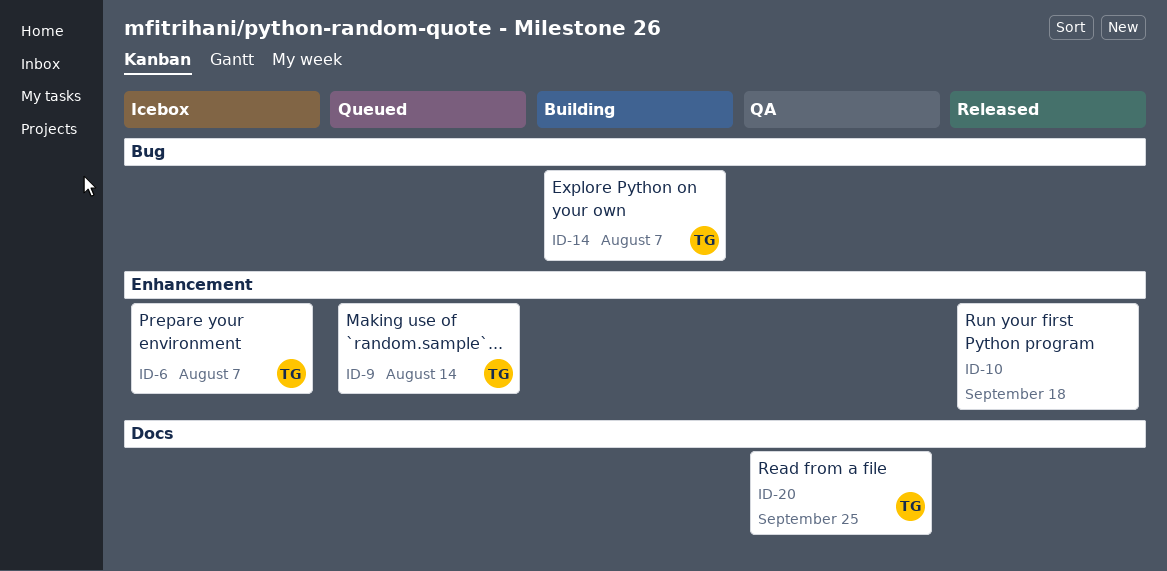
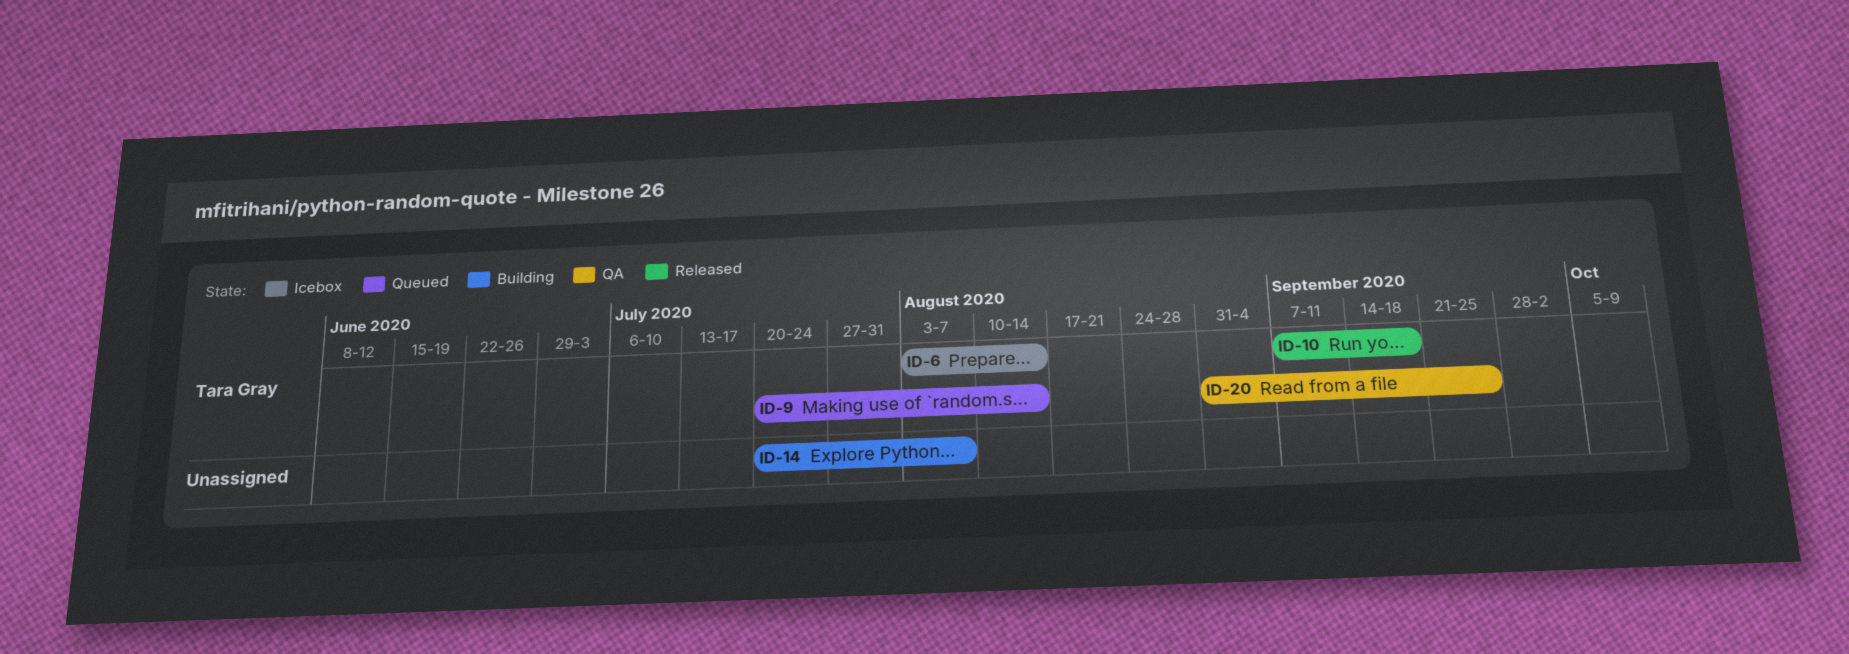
ID-6, due: Aug 7 -> Aug 14
ID-10, owner: none -> Tara Gray
ID-14, owner: Tara Gray -> none

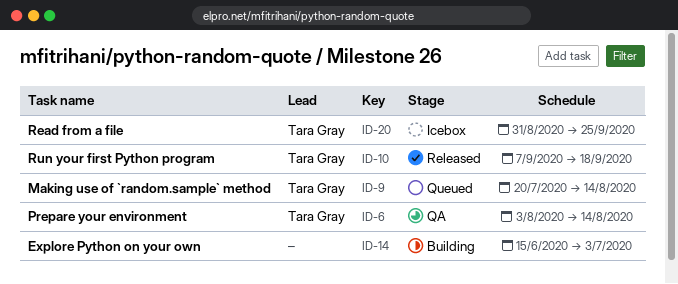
ID-6, status: Icebox -> QA
ID-14, start: Jul 20 -> Jun 15
ID-14, due: Aug 7 -> Jul 3
ID-20, status: QA -> Icebox

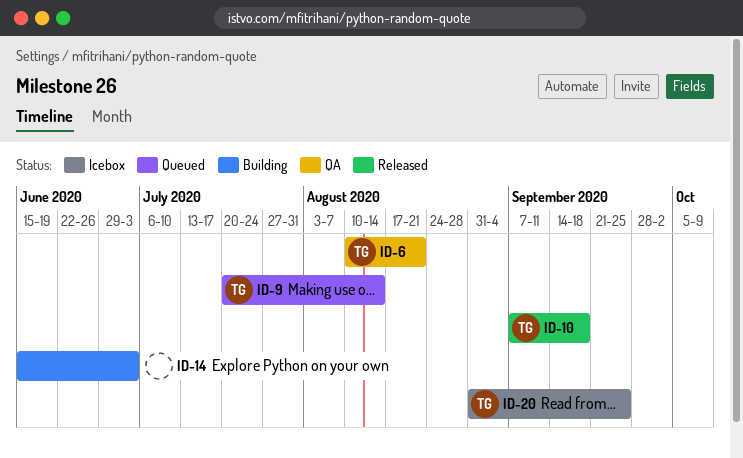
ID-6, start: Aug 3 -> Aug 10
ID-6, due: Aug 14 -> Aug 21

